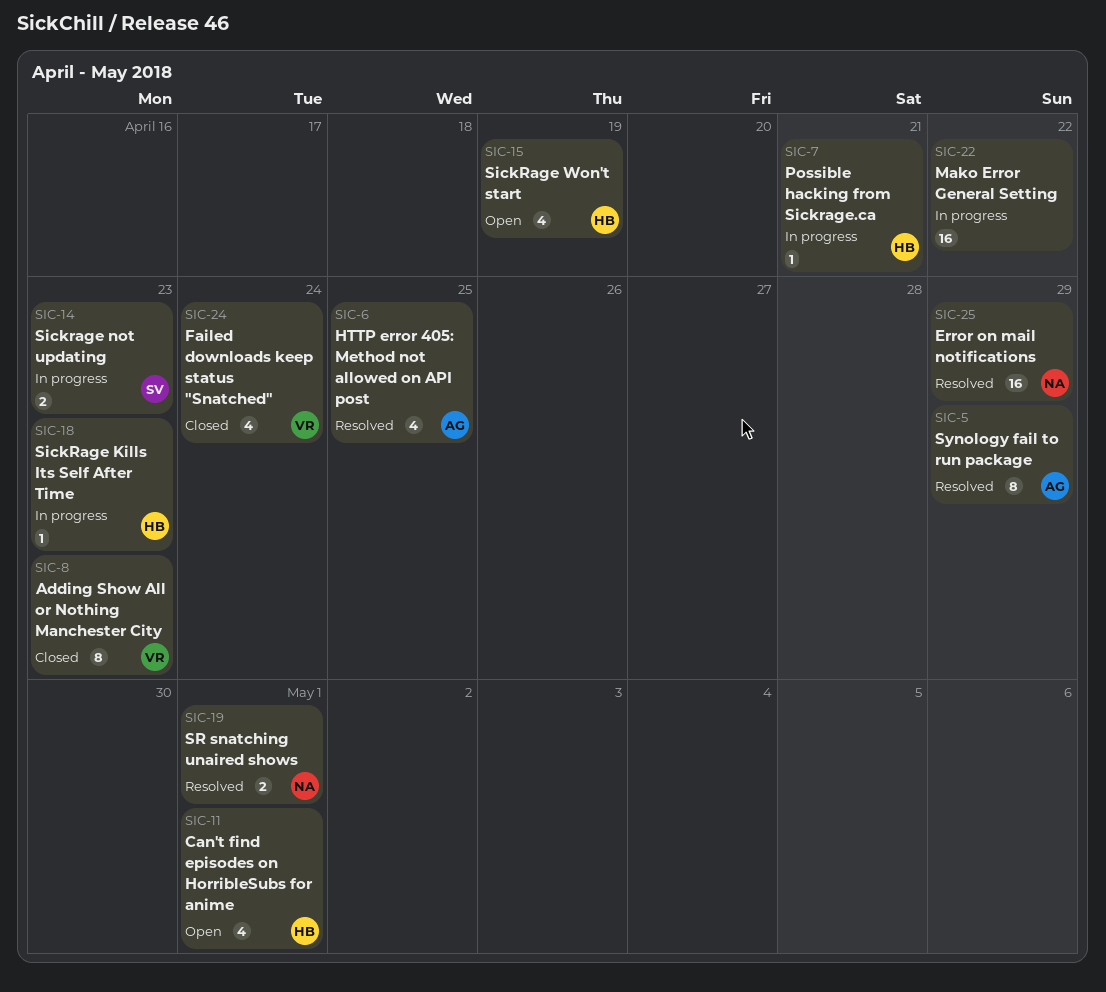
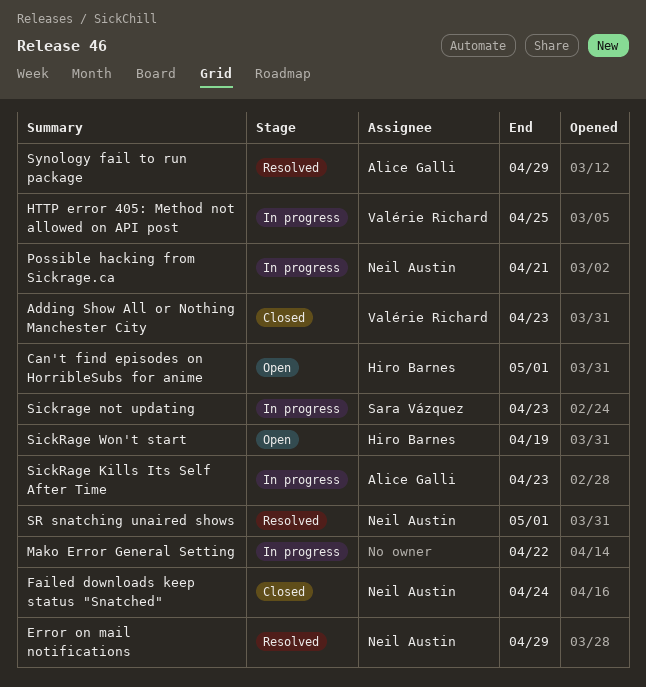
Failed downloads keep status "Snatched", owner: Valérie Richard -> Neil Austin
HTTP error 405: Method not allowed on API post, status: Resolved -> In progress
HTTP error 405: Method not allowed on API post, owner: Alice Galli -> Valérie Richard
Possible hacking from Sickrage.ca, owner: Hiro Barnes -> Neil Austin
SickRage Kills Its Self After Time, owner: Hiro Barnes -> Alice Galli

